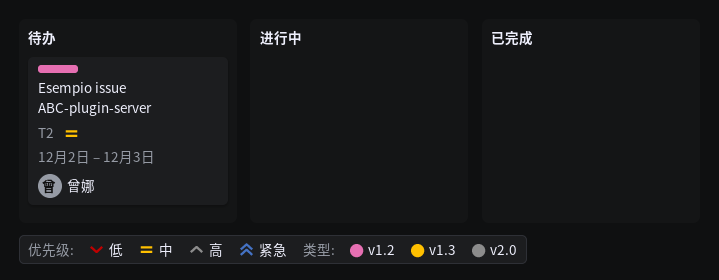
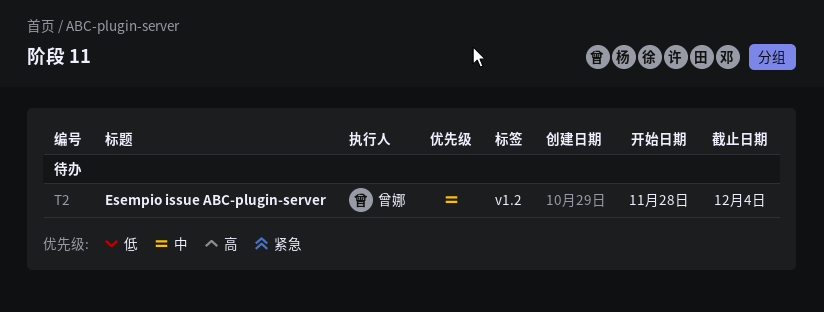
T2, start: Dec 2 -> Nov 28
T2, due: Dec 3 -> Dec 4

